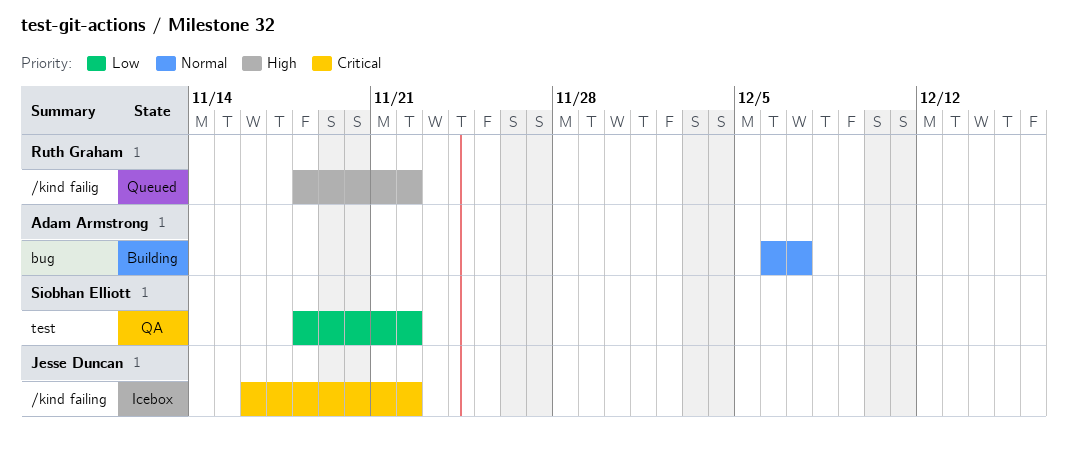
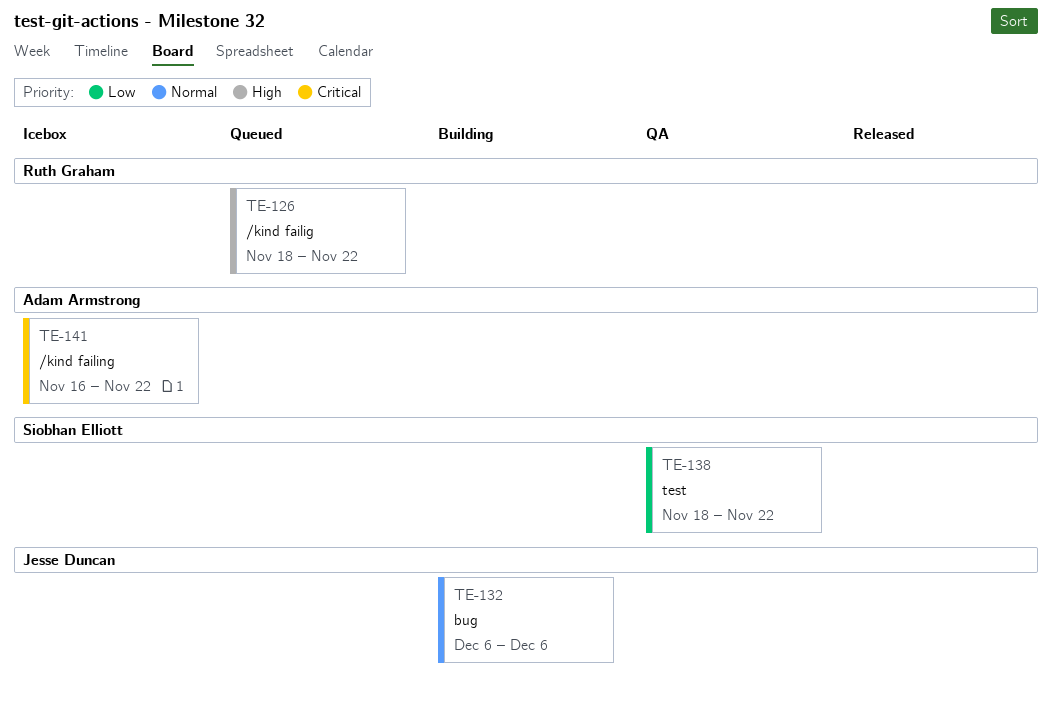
/kind failing, owner: Jesse Duncan -> Adam Armstrong
bug, owner: Adam Armstrong -> Jesse Duncan
bug, due: Dec 7 -> Dec 6

